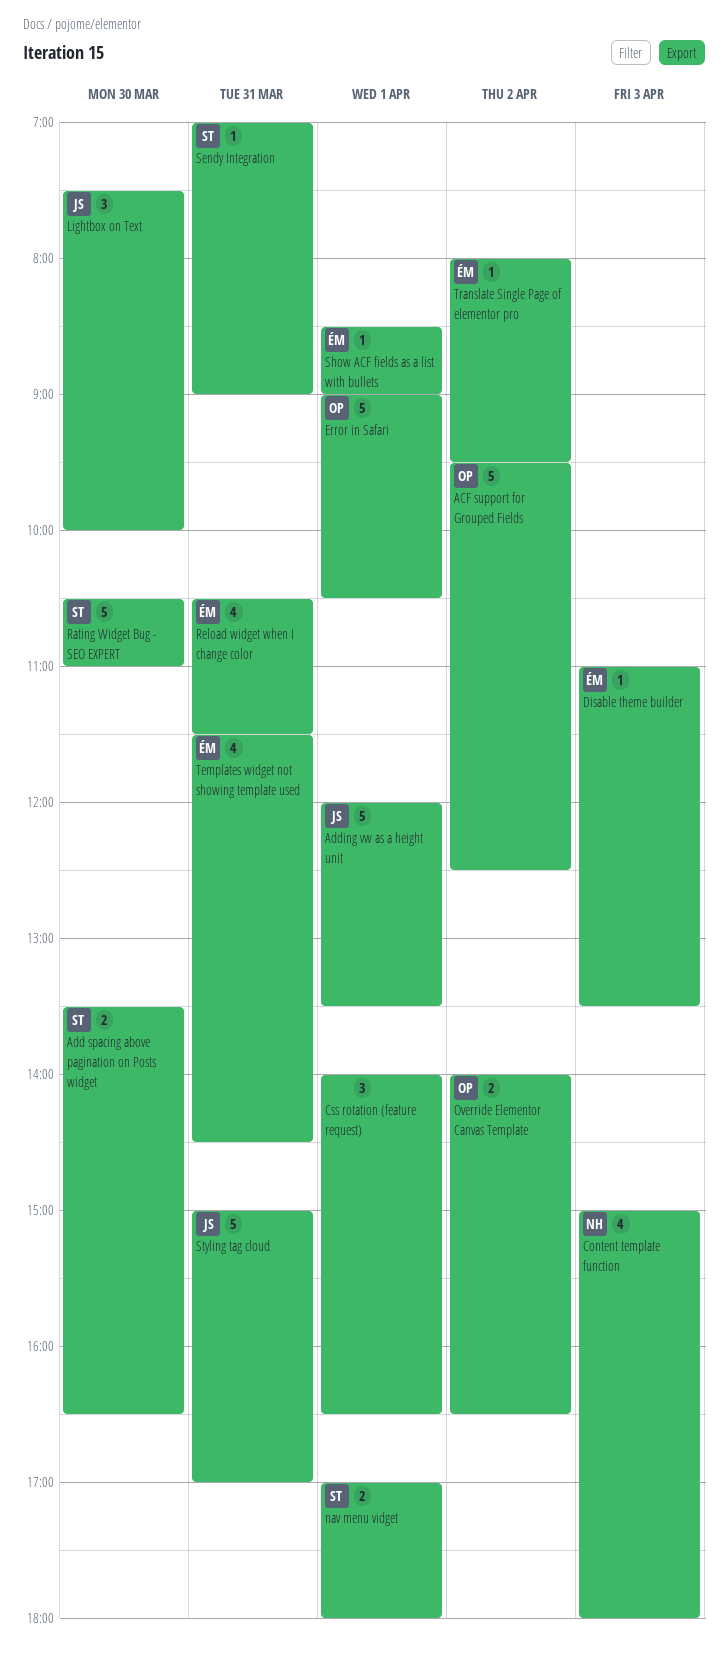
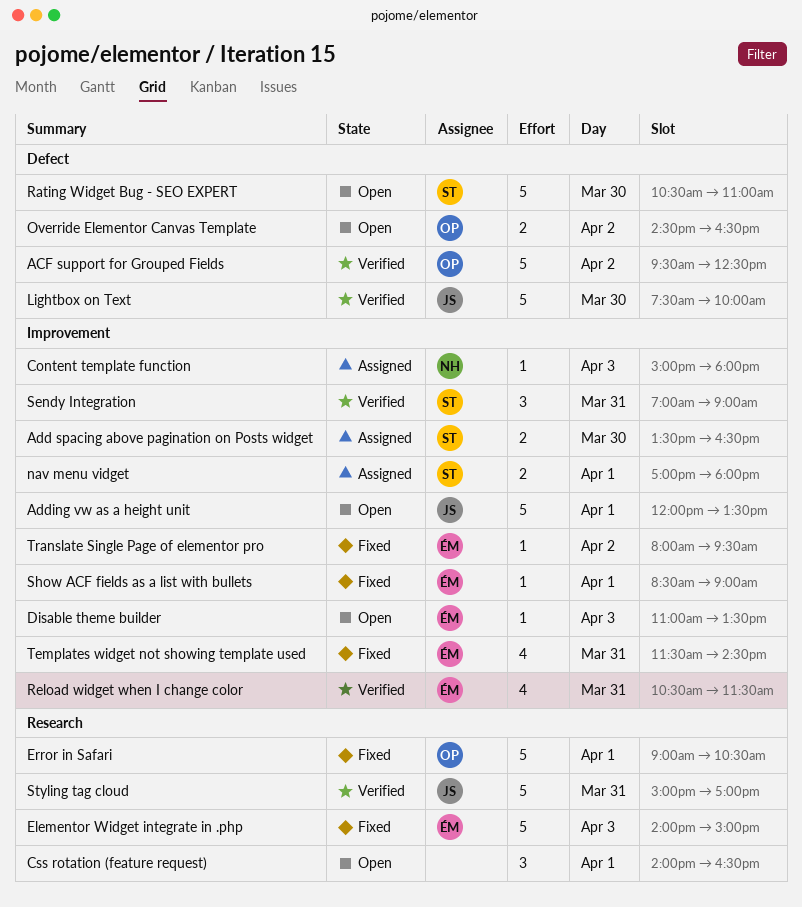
Content template function, estimate: 4 -> 1
Elementor Widget integrate in .php: none -> present
Lightbox on Text, estimate: 3 -> 5
Override Elementor Canvas Template, begins: 14:00 -> 14:30
Sendy Integration, estimate: 1 -> 3

